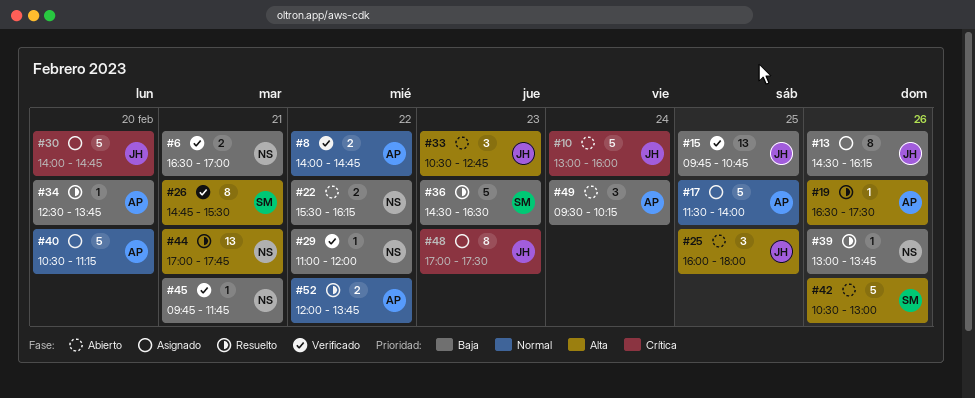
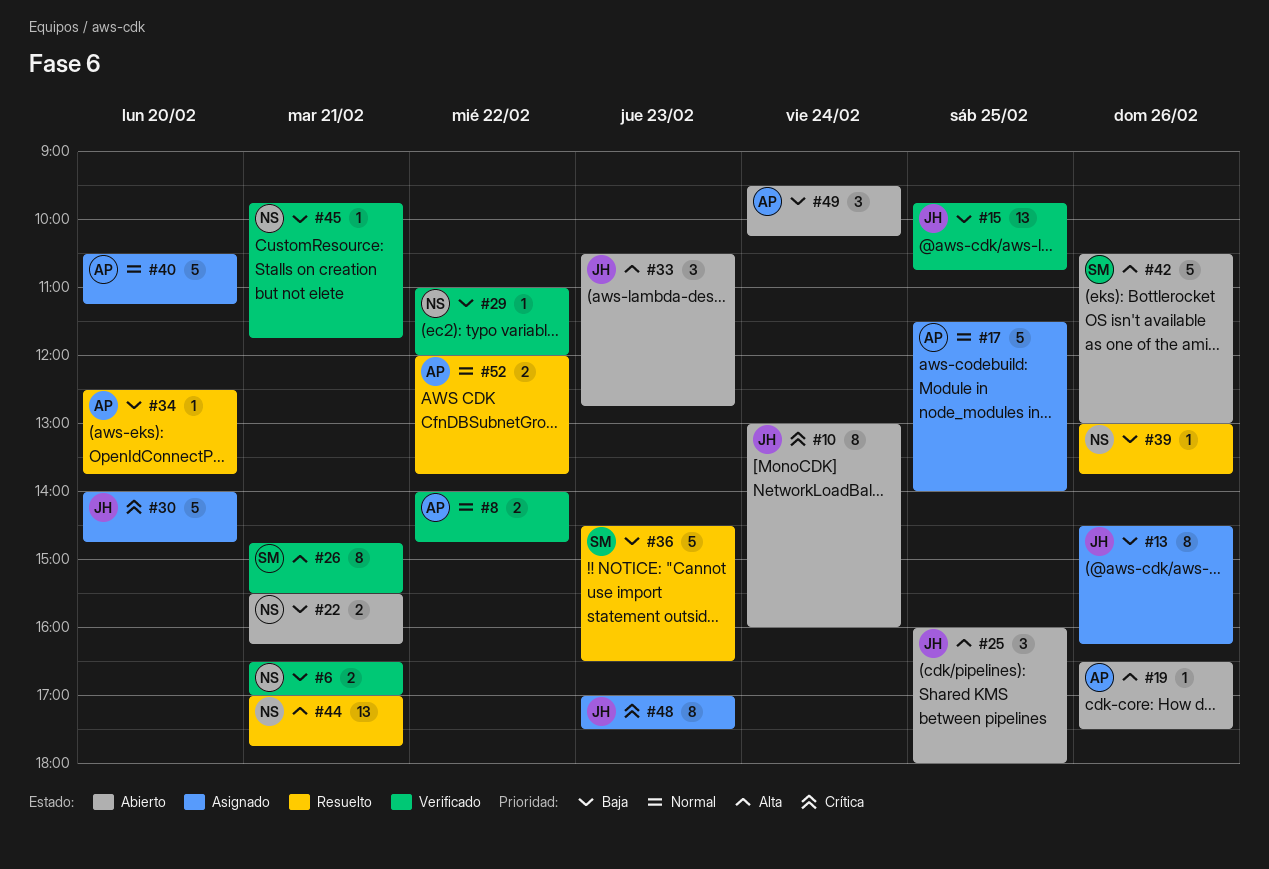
#10, estimate: 5 -> 8
#19, status: Resuelto -> Abierto
#22, day: Feb 22 -> Feb 21

